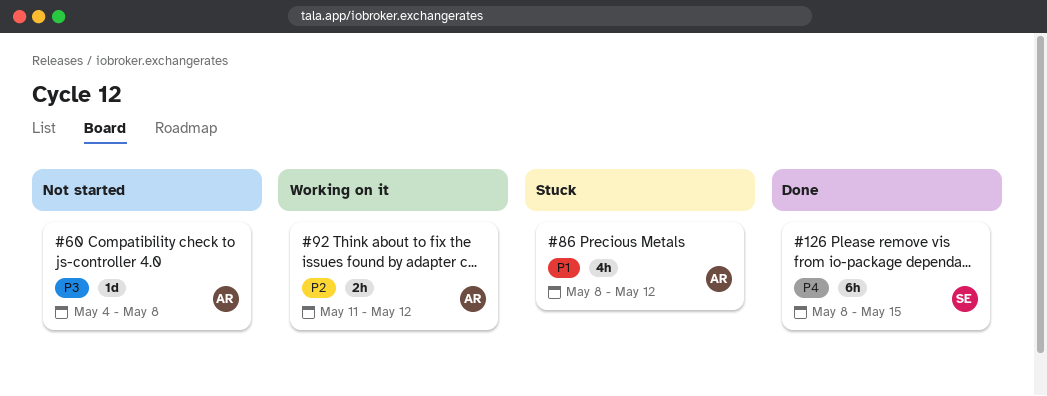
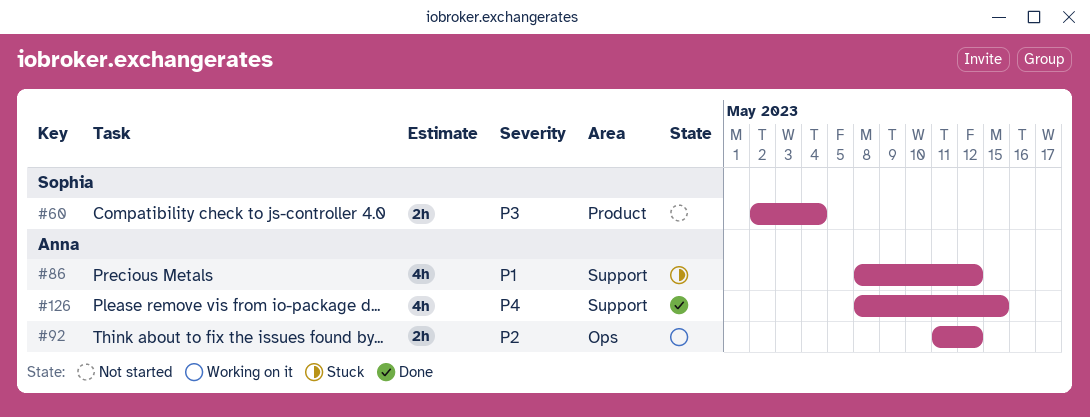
#60, owner: Anna -> Sophia
#60, estimate: 1d -> 2h
#60, start: May 4 -> May 2
#60, due: May 8 -> May 4
#126, owner: Sophia -> Anna
#126, estimate: 6h -> 4h

